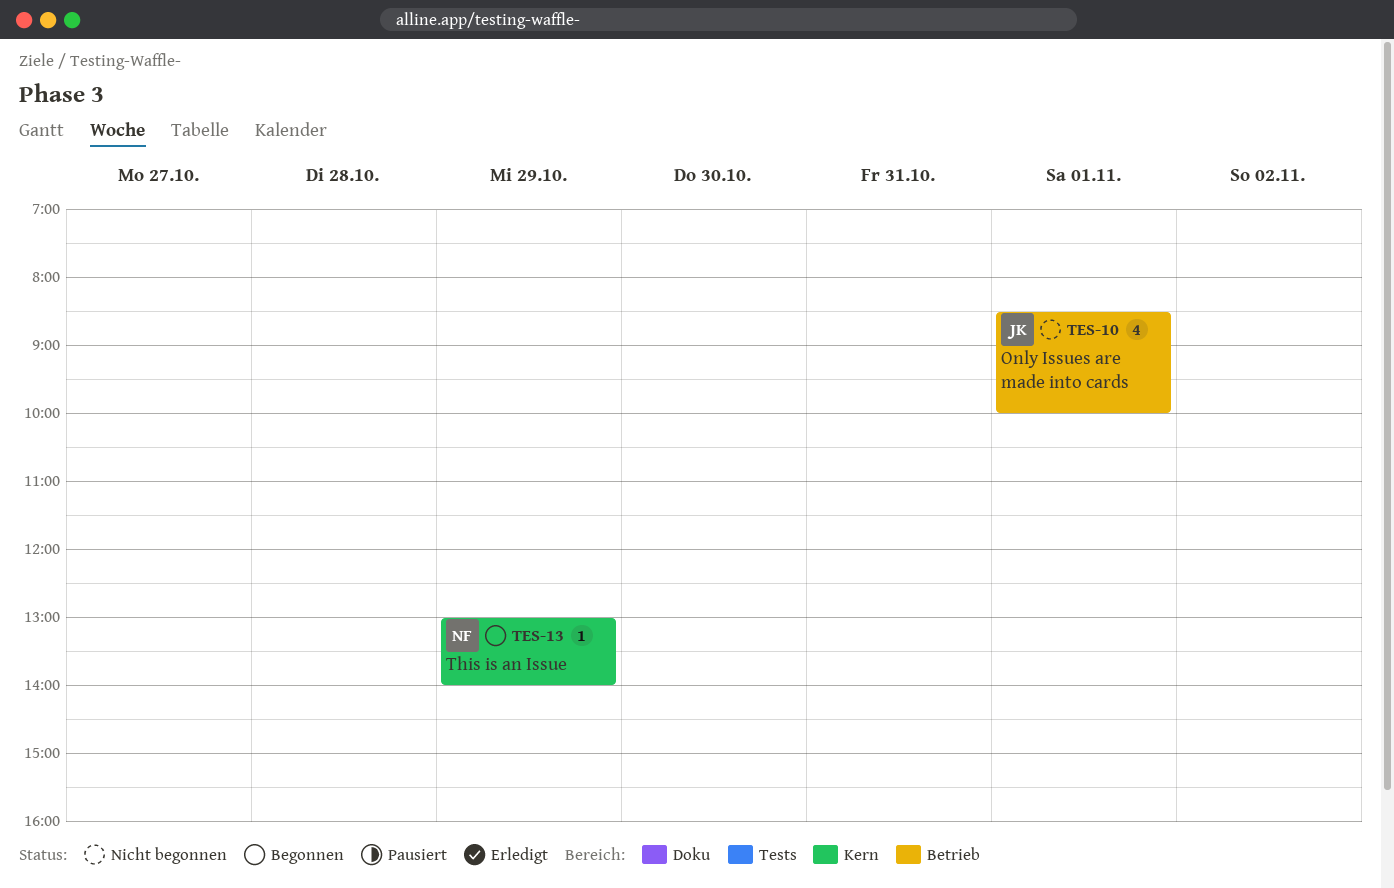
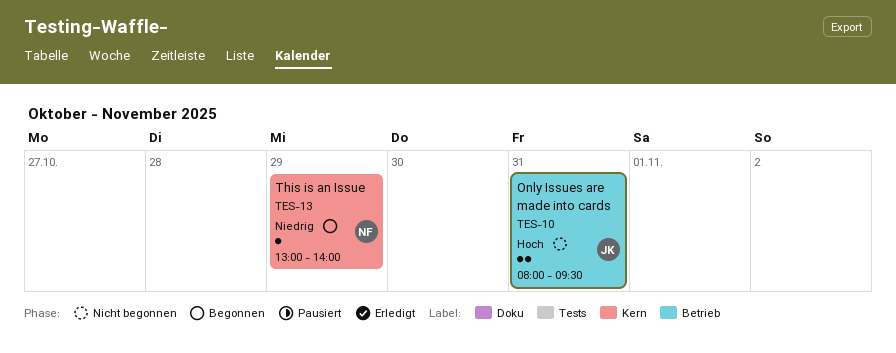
TES-10, estimate: 4 -> 2
TES-10, day: Nov 1 -> Oct 31
TES-10, begins: 08:30 -> 08:00
TES-10, ends: 10:00 -> 09:30

